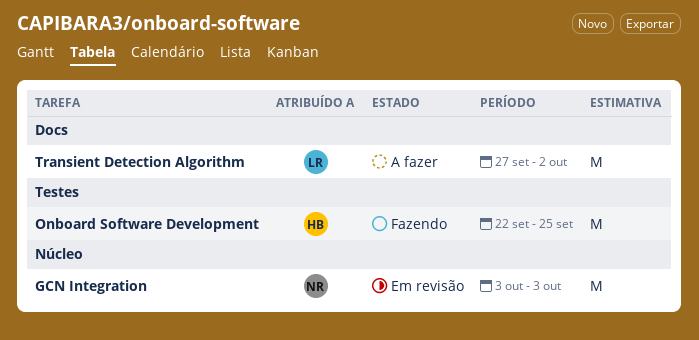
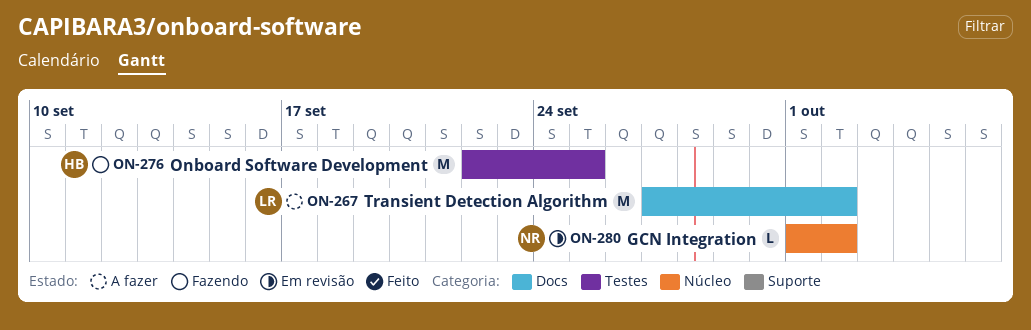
GCN Integration, estimate: M -> L
GCN Integration, start: Oct 3 -> Oct 1
GCN Integration, due: Oct 3 -> Oct 2

